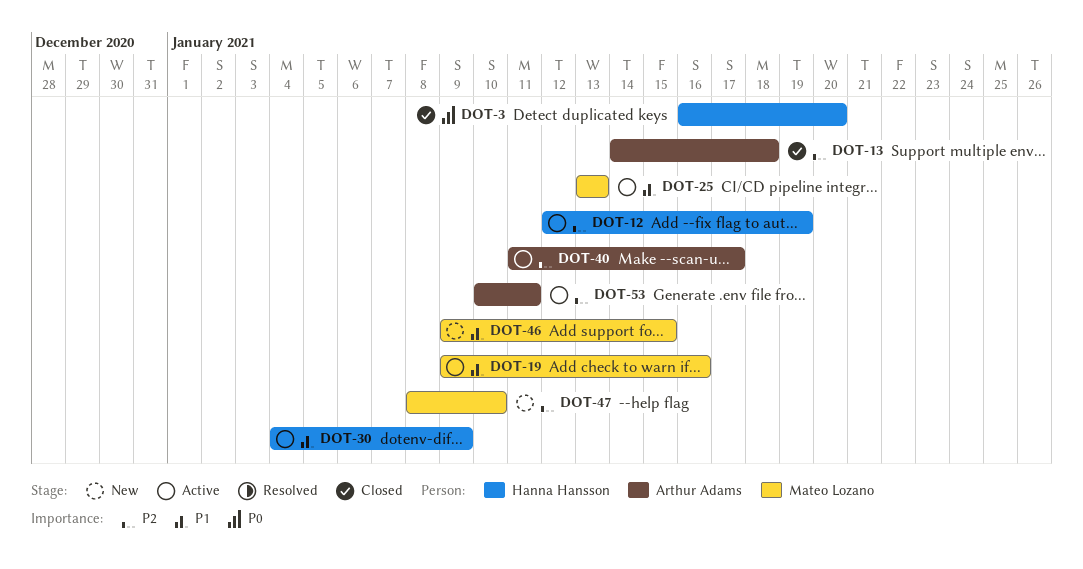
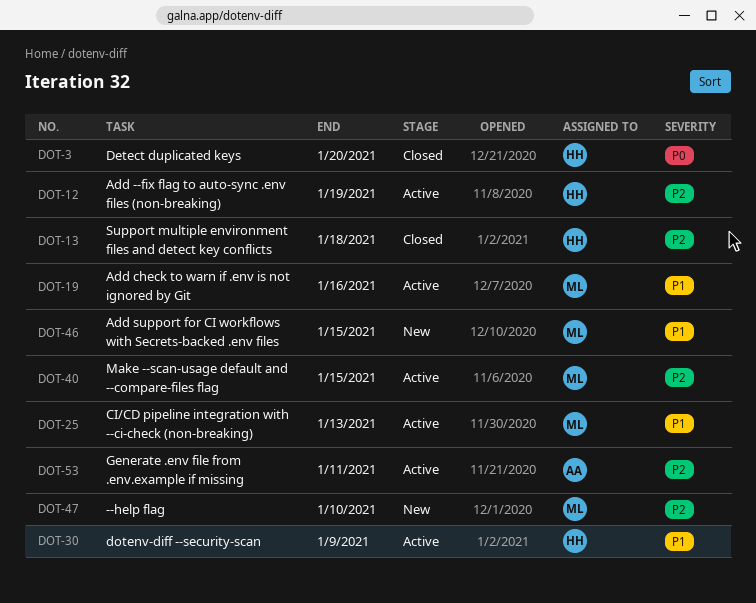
DOT-13, owner: Arthur Adams -> Hanna Hansson
DOT-40, owner: Arthur Adams -> Mateo Lozano
DOT-40, due: Jan 17 -> Jan 15

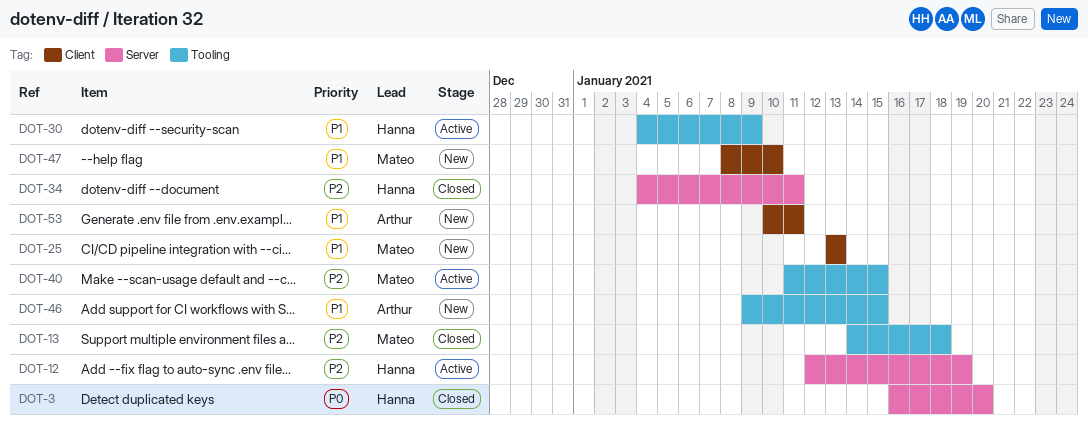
DOT-13, owner: Hanna -> Mateo
DOT-19: present -> none
DOT-25, status: Active -> New
DOT-34: none -> present
DOT-46, owner: Mateo -> Arthur
DOT-47, priority: P2 -> P1
DOT-53, status: Active -> New
DOT-53, priority: P2 -> P1

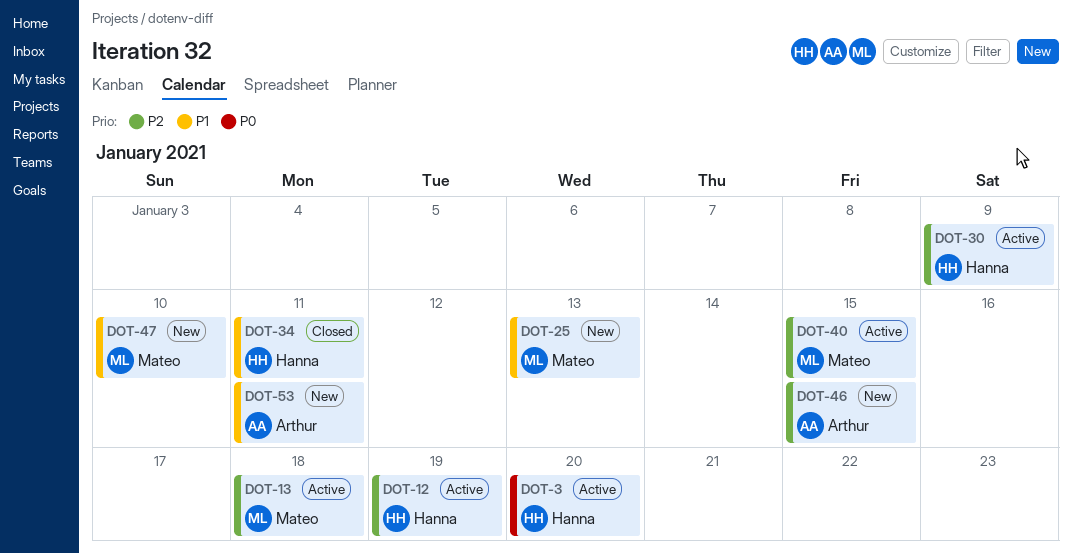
DOT-3, status: Closed -> Active
DOT-13, status: Closed -> Active
DOT-30, priority: P1 -> P2
DOT-34, priority: P2 -> P1
DOT-46, priority: P1 -> P2

